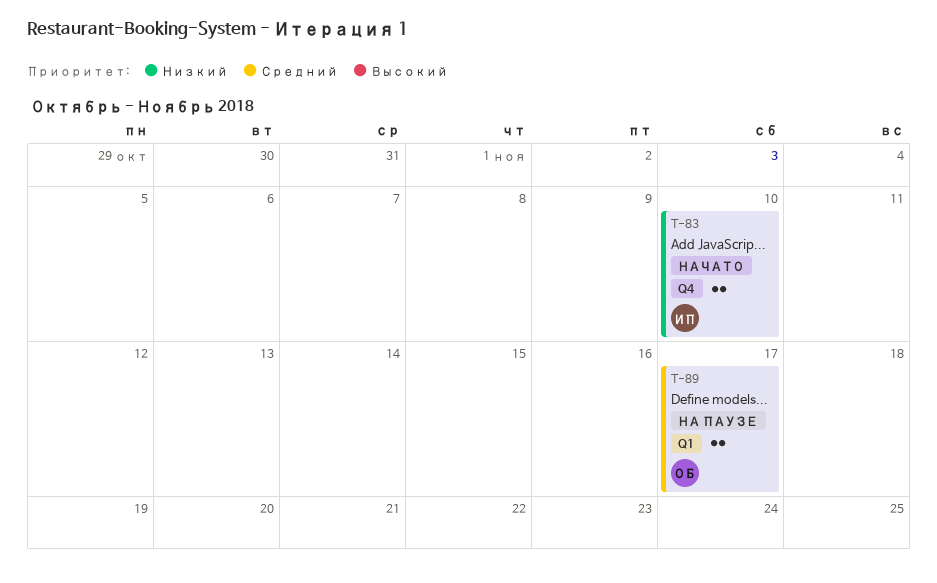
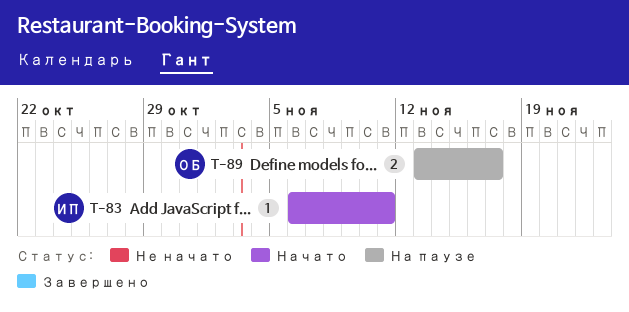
T-83, estimate: 2 -> 1
T-83, due: Nov 10 -> Nov 11

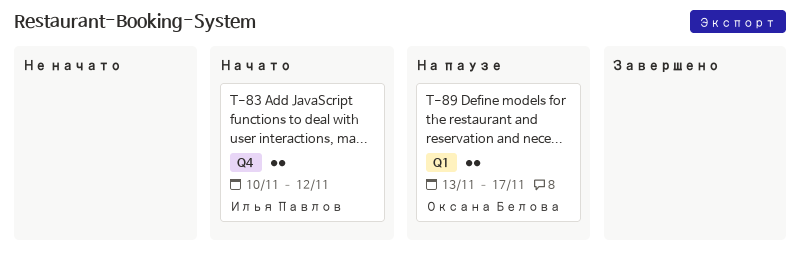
T-83, estimate: 1 -> 2
T-83, start: Nov 6 -> Nov 10
T-83, due: Nov 11 -> Nov 12

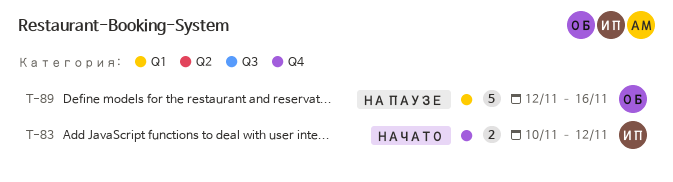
T-89, estimate: 2 -> 5
T-89, start: Nov 13 -> Nov 12
T-89, due: Nov 17 -> Nov 16

